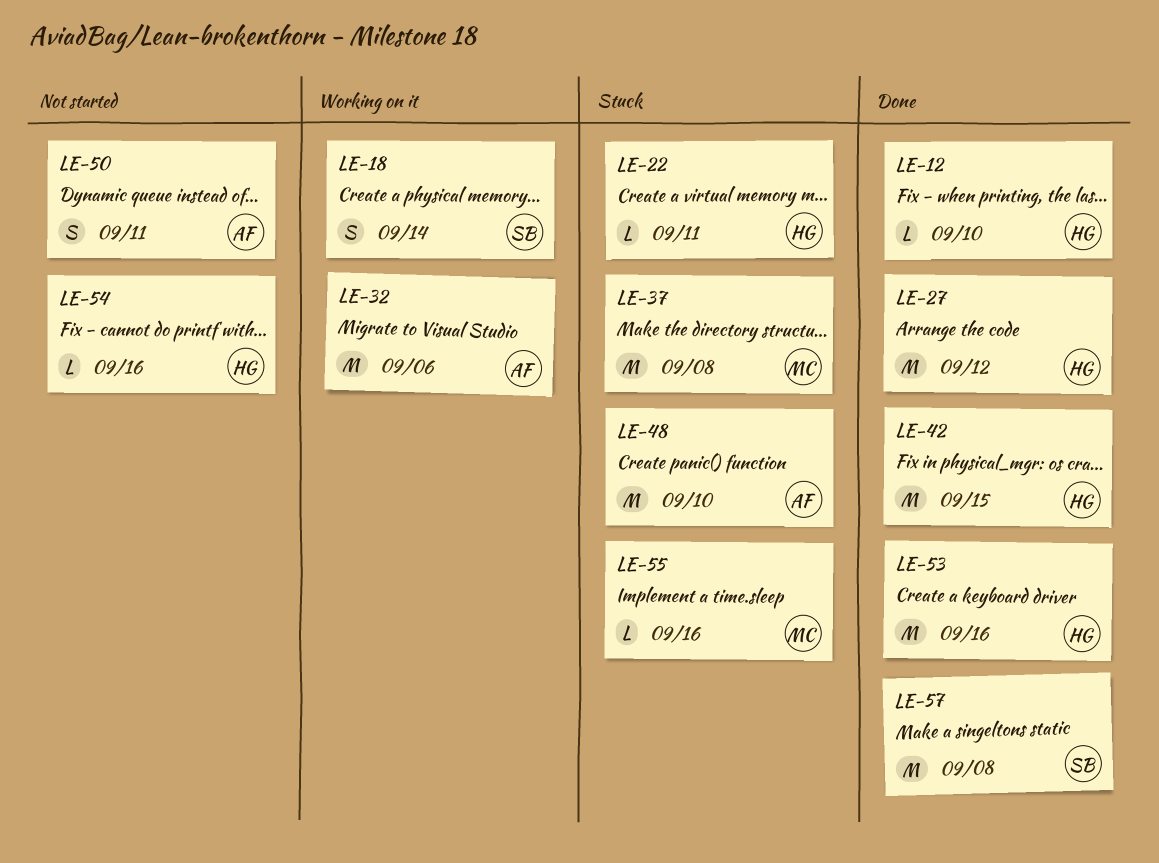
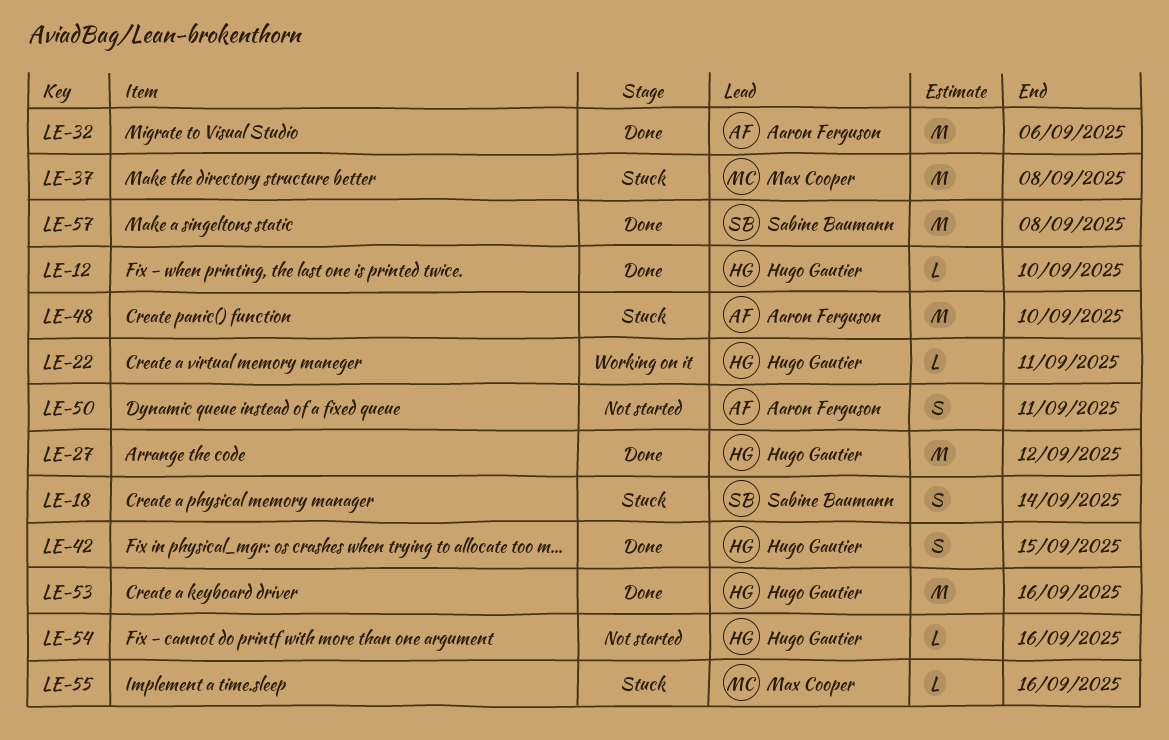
LE-18, status: Working on it -> Stuck
LE-22, status: Stuck -> Working on it
LE-32, status: Working on it -> Done
LE-42, estimate: M -> S

